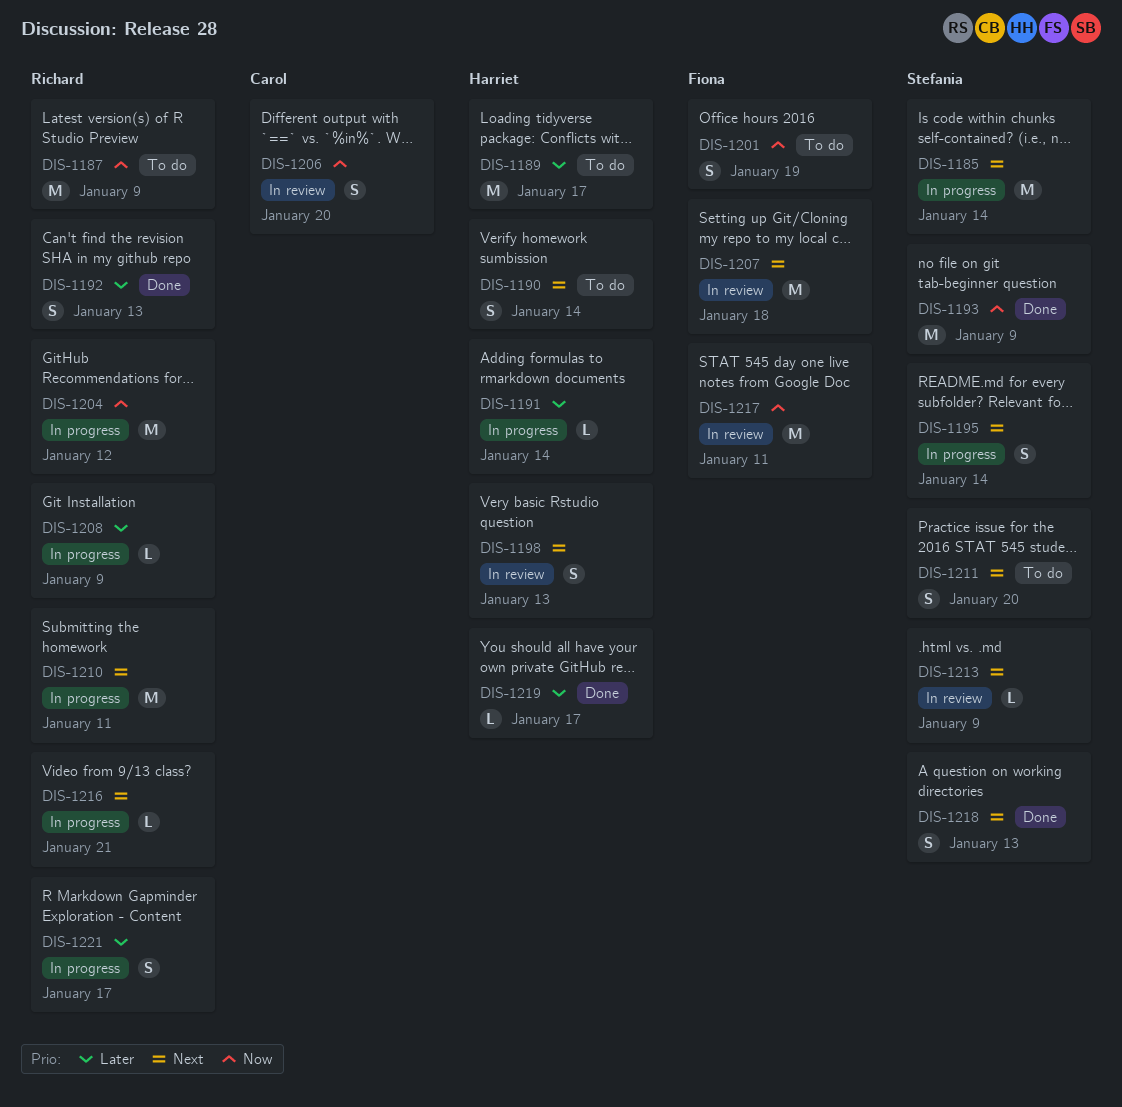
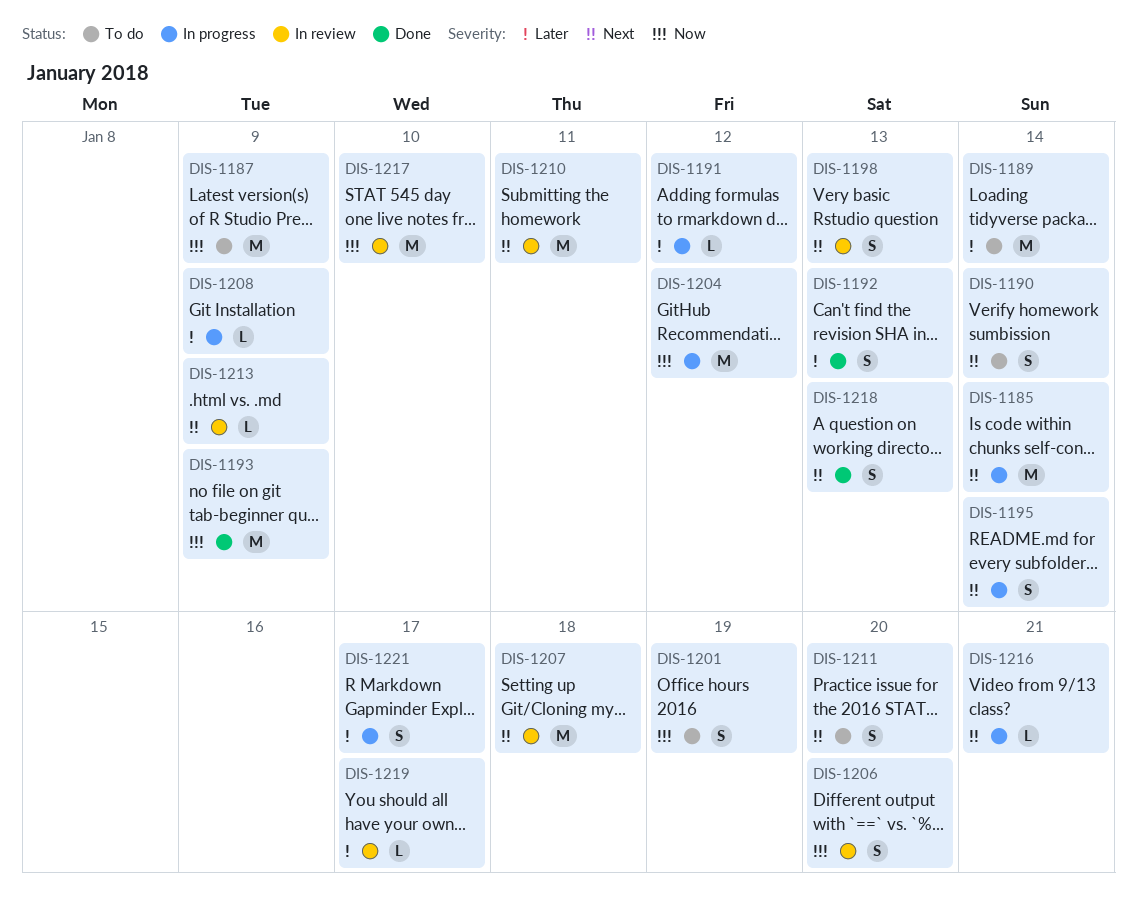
DIS-1189, due: Jan 17 -> Jan 14
DIS-1191, due: Jan 14 -> Jan 12
DIS-1210, status: In progress -> In review
DIS-1217, due: Jan 11 -> Jan 10
DIS-1219, status: Done -> In review

